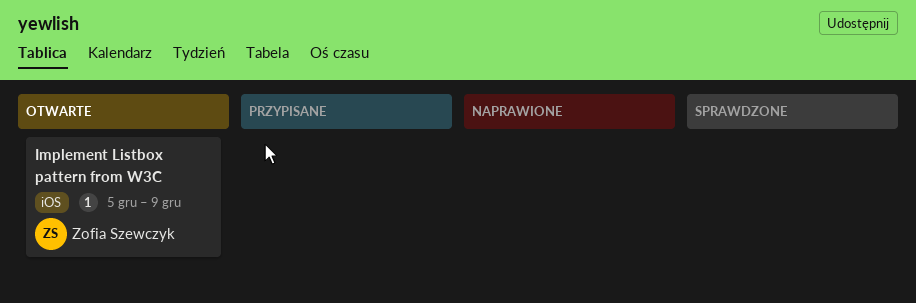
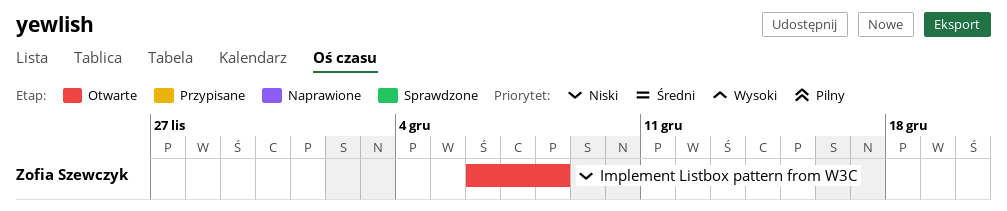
Implement Listbox pattern from W3C, start: Dec 5 -> Dec 6
Implement Listbox pattern from W3C, due: Dec 9 -> Dec 8

